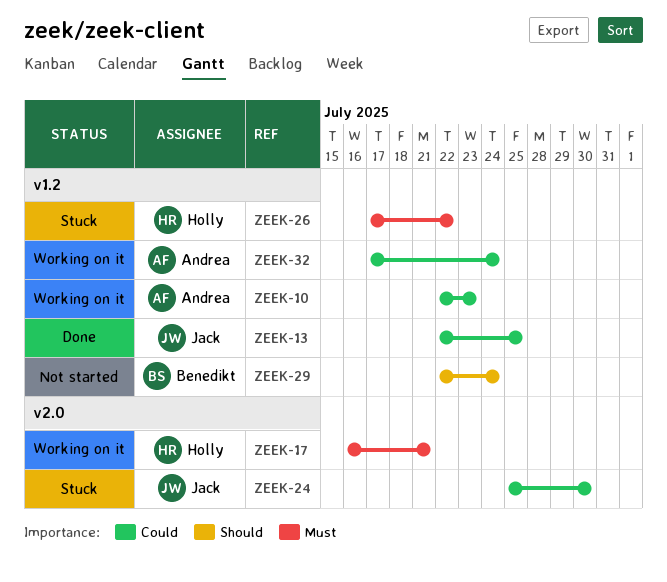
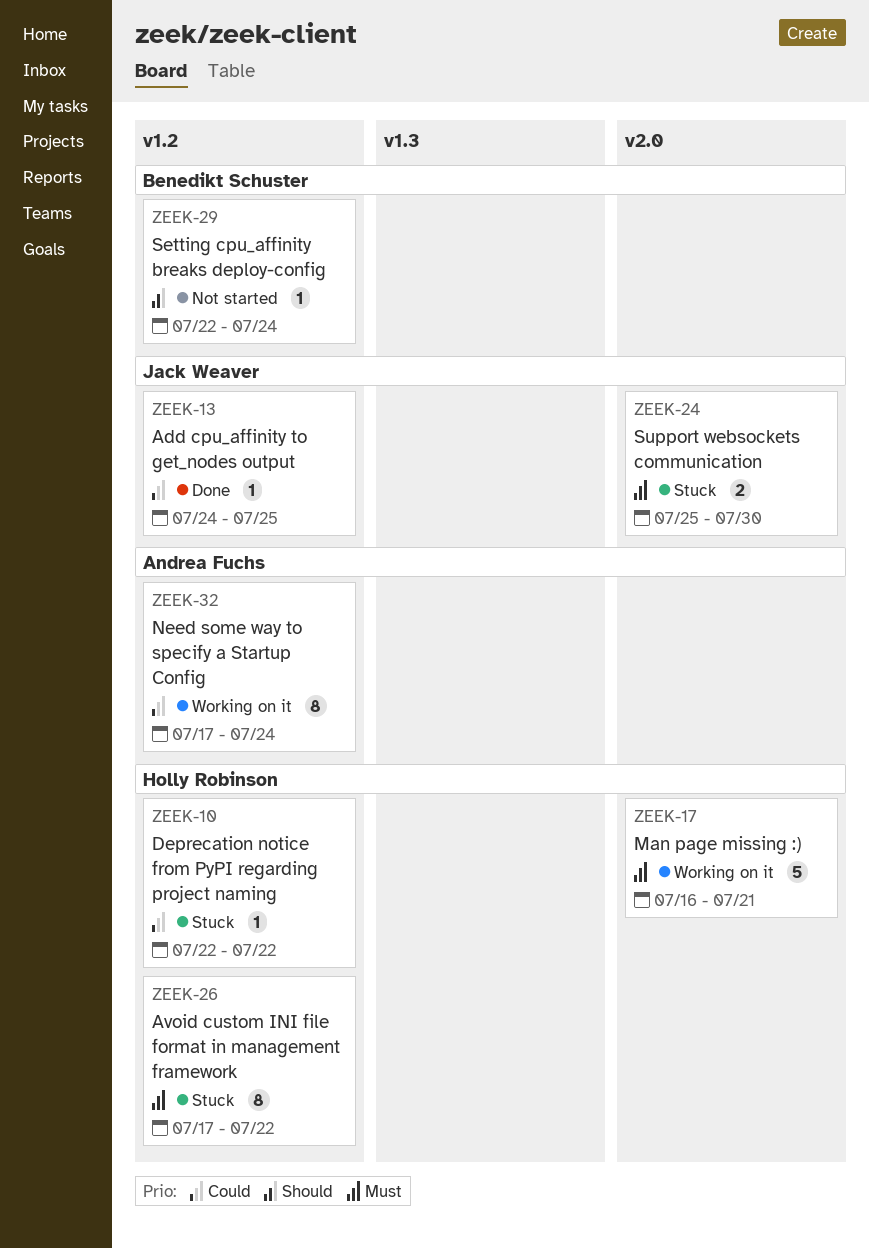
ZEEK-10, status: Working on it -> Stuck
ZEEK-10, owner: Andrea Fuchs -> Holly Robinson
ZEEK-10, due: Jul 23 -> Jul 22
ZEEK-13, start: Jul 22 -> Jul 24
ZEEK-24, priority: Could -> Must

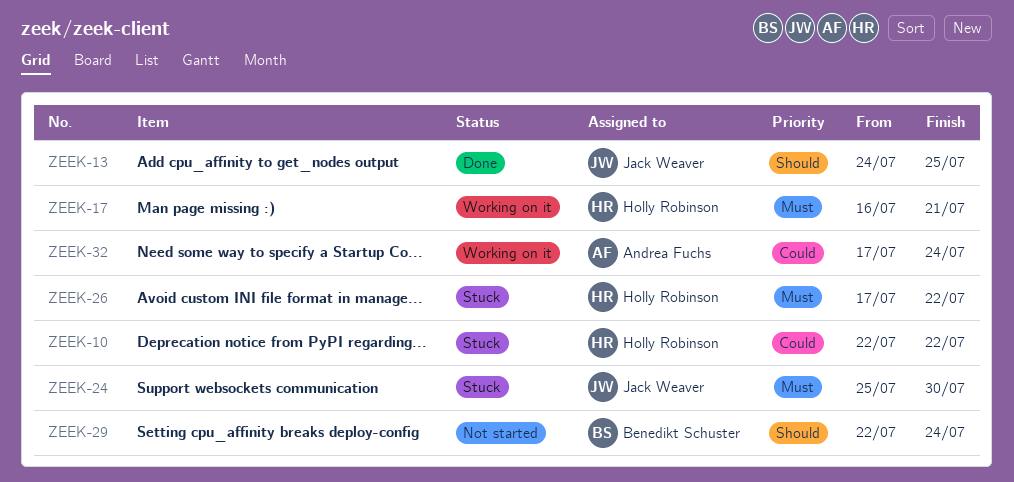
ZEEK-13, priority: Could -> Should

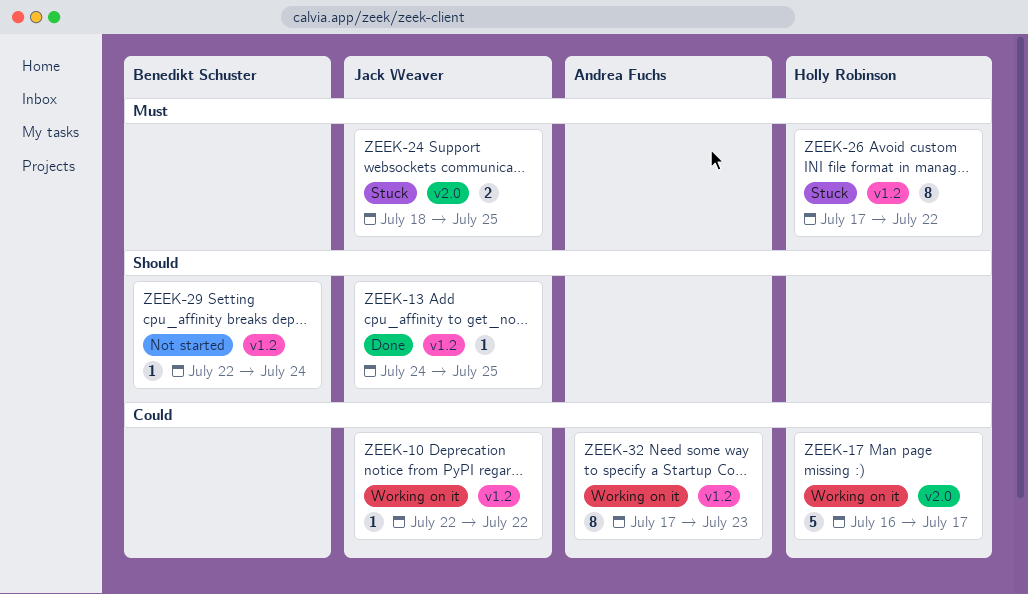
ZEEK-10, status: Stuck -> Working on it
ZEEK-10, owner: Holly Robinson -> Jack Weaver
ZEEK-17, priority: Must -> Could
ZEEK-17, due: Jul 21 -> Jul 17
ZEEK-24, start: Jul 25 -> Jul 18
ZEEK-24, due: Jul 30 -> Jul 25
ZEEK-32, due: Jul 24 -> Jul 23

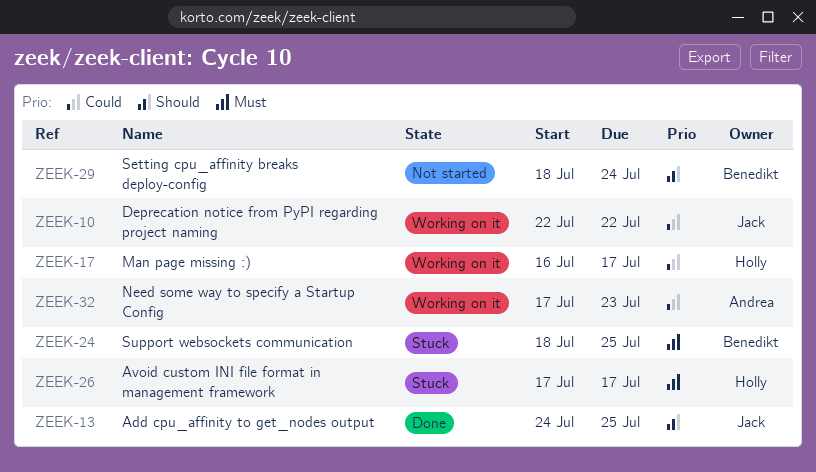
ZEEK-24, owner: Jack Weaver -> Benedikt Schuster
ZEEK-26, due: Jul 22 -> Jul 17
ZEEK-29, start: Jul 22 -> Jul 18

